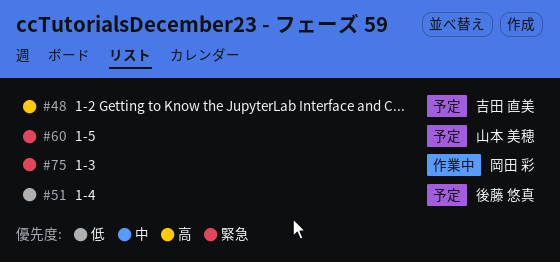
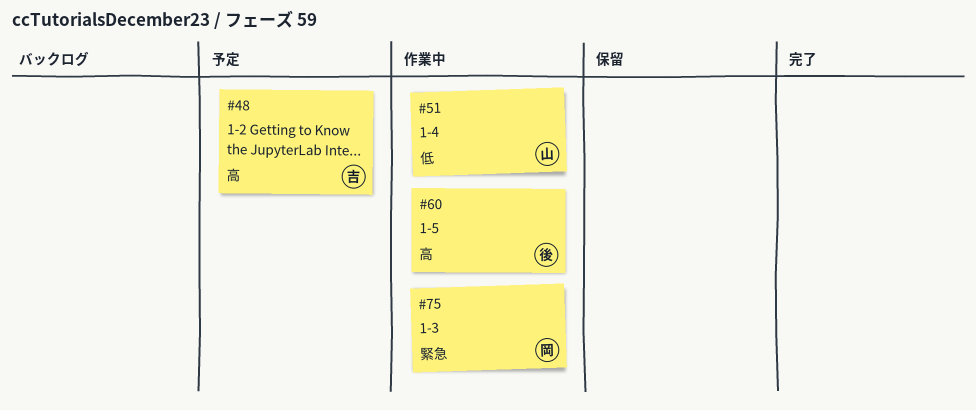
#51, status: 予定 -> 作業中
#51, owner: 後藤 悠真 -> 山本 美穂
#60, status: 予定 -> 作業中
#60, owner: 山本 美穂 -> 後藤 悠真
#60, priority: 緊急 -> 高

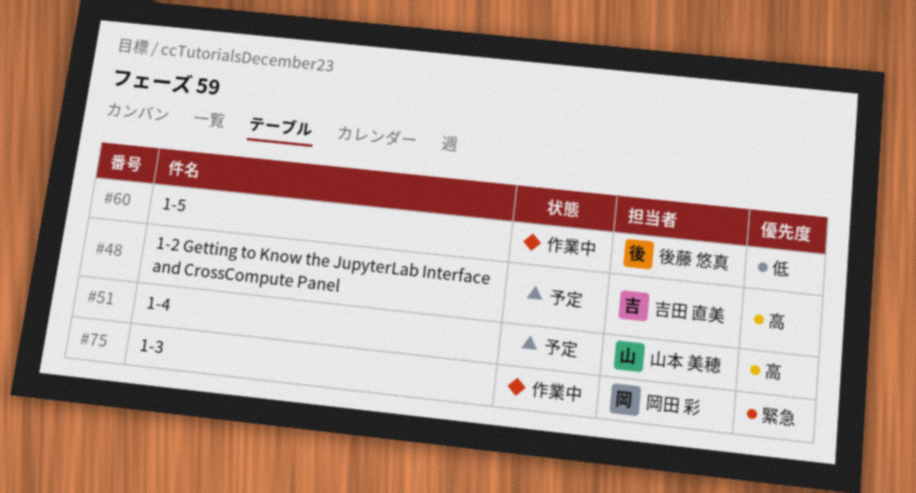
#51, status: 作業中 -> 予定
#51, priority: 低 -> 高
#60, priority: 高 -> 低

